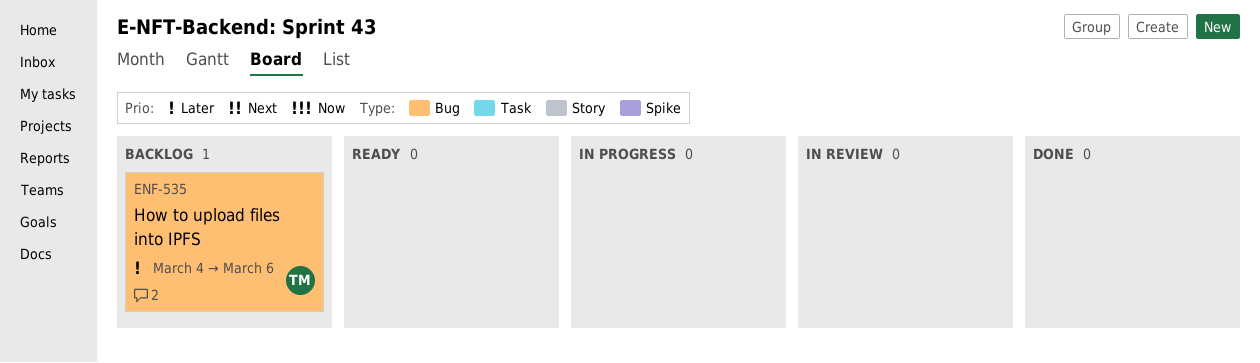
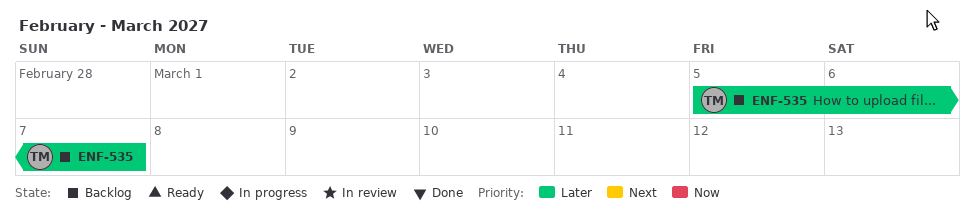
ENF-535, start: Mar 4 -> Mar 5
ENF-535, due: Mar 6 -> Mar 7

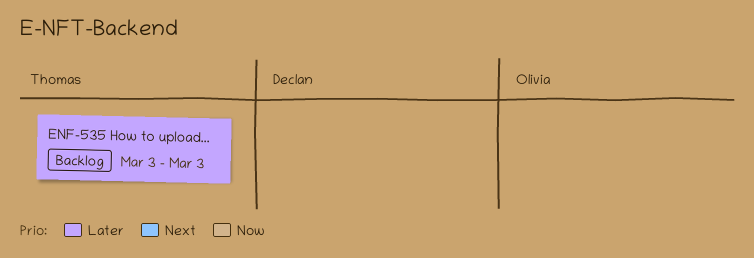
ENF-535, start: Mar 5 -> Mar 3
ENF-535, due: Mar 7 -> Mar 3

